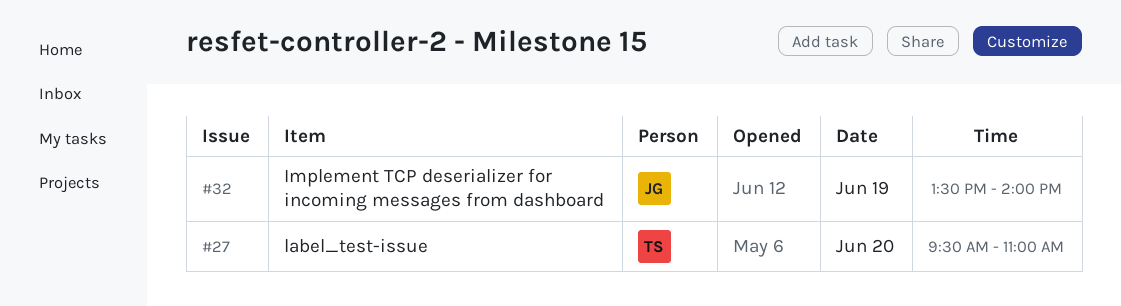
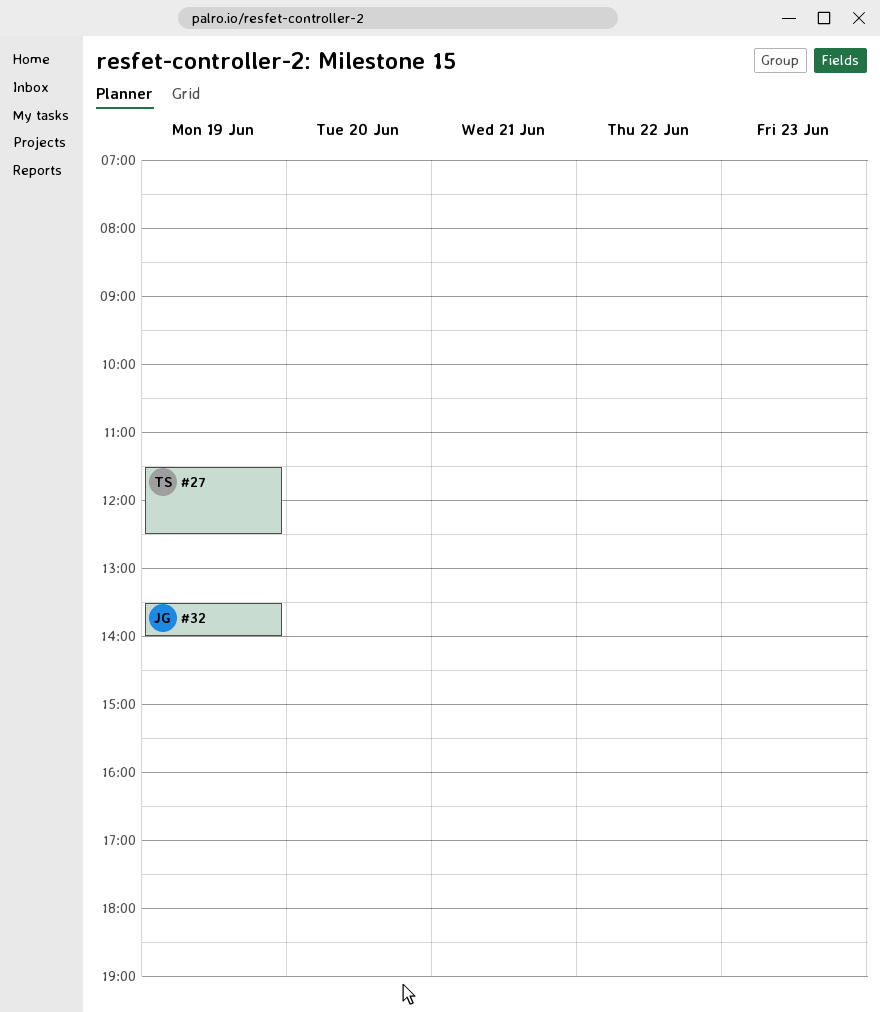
#27, day: Jun 20 -> Jun 19
#27, begins: 09:30 -> 11:30
#27, ends: 11:00 -> 12:30

